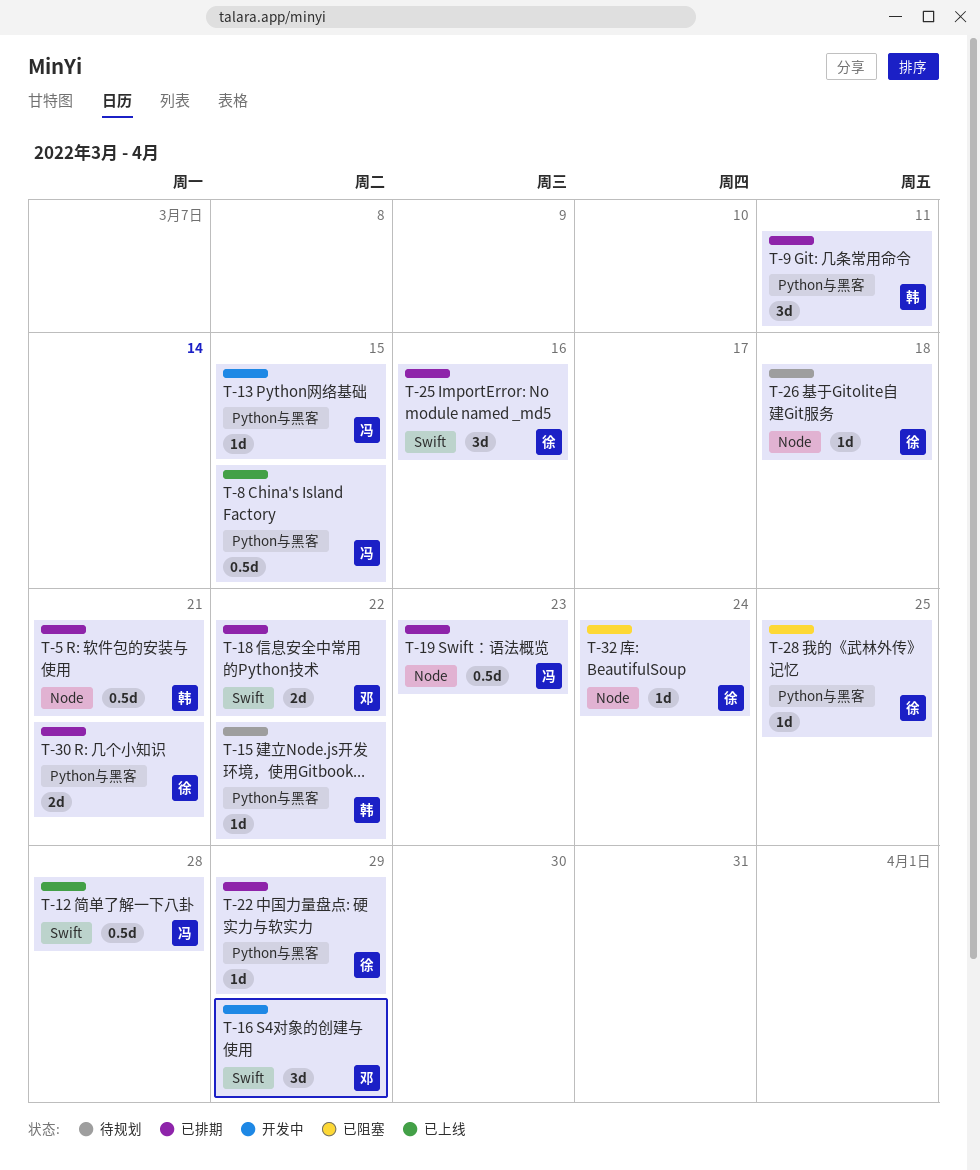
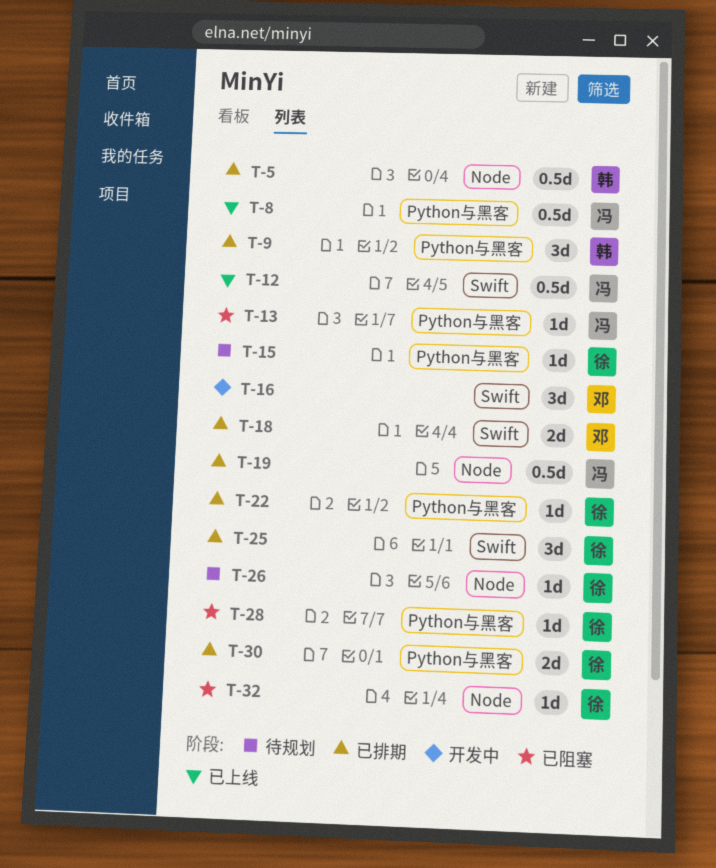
T-13, status: 开发中 -> 已阻塞
T-15, owner: 韩 -> 徐

